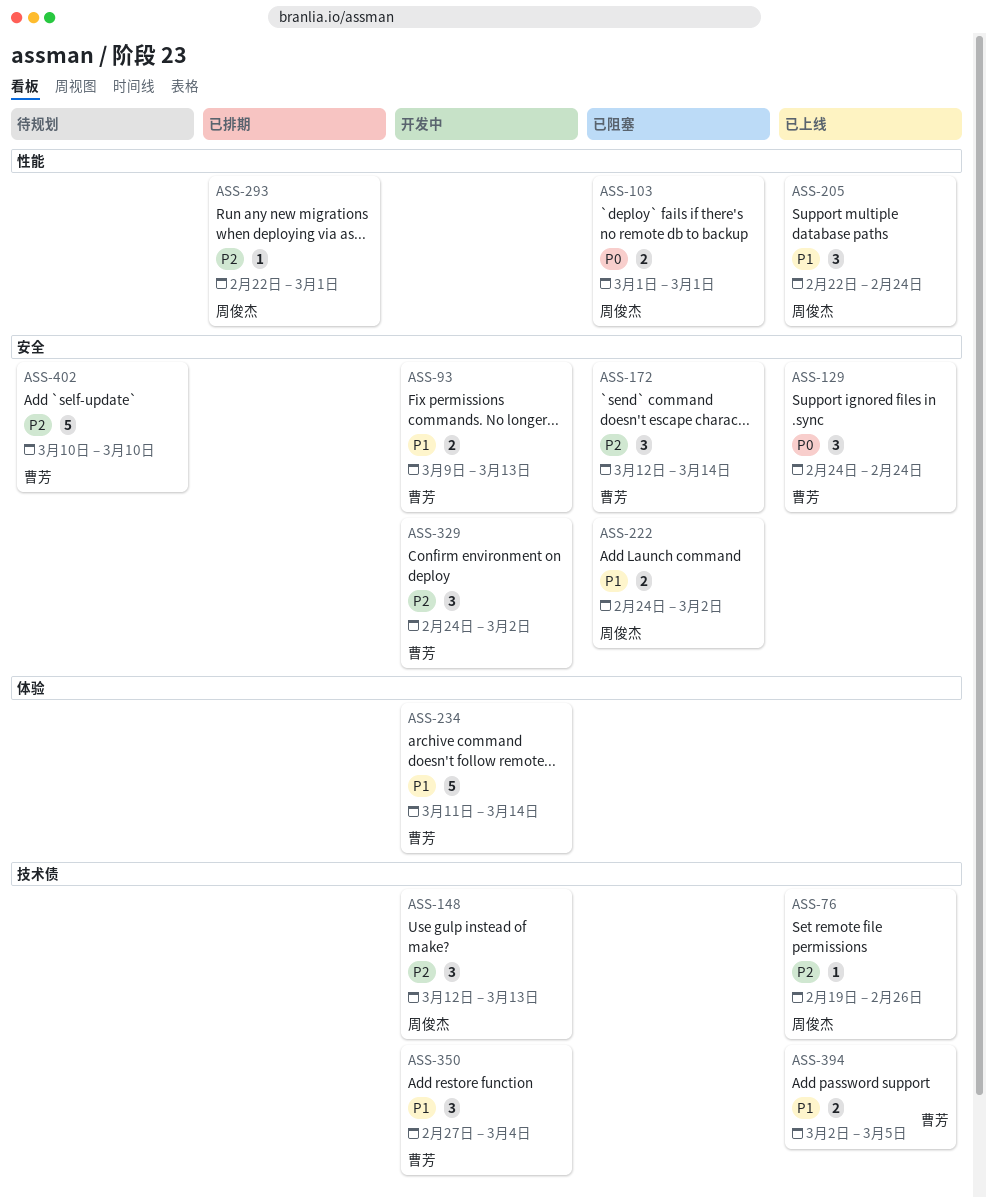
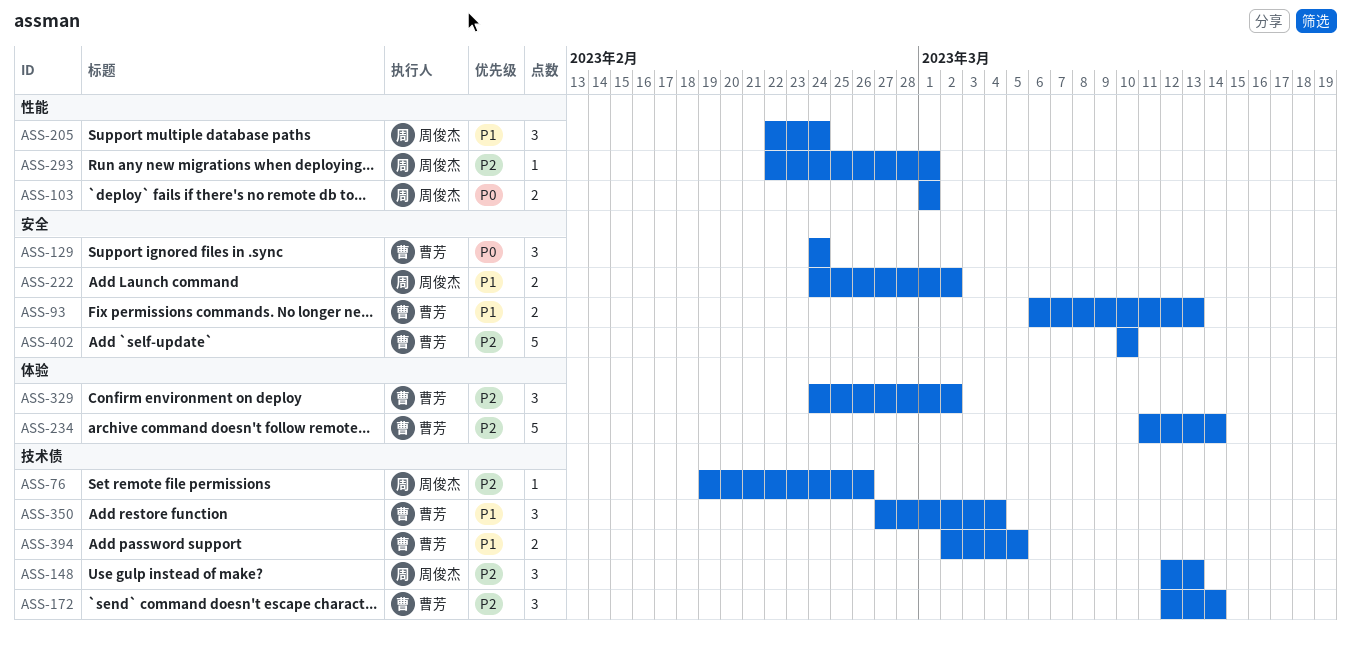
ASS-93, start: Mar 9 -> Mar 6
ASS-172, label: 安全 -> 技术债
ASS-234, priority: P1 -> P2
ASS-329, label: 安全 -> 体验

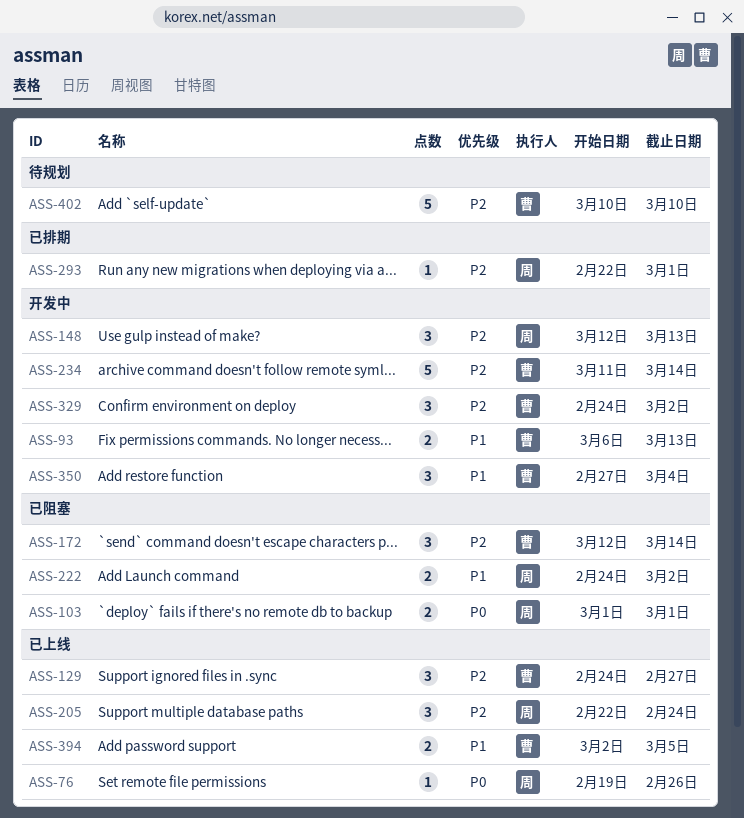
ASS-76, priority: P2 -> P0
ASS-129, priority: P0 -> P2
ASS-129, due: Feb 24 -> Feb 27
ASS-205, priority: P1 -> P2

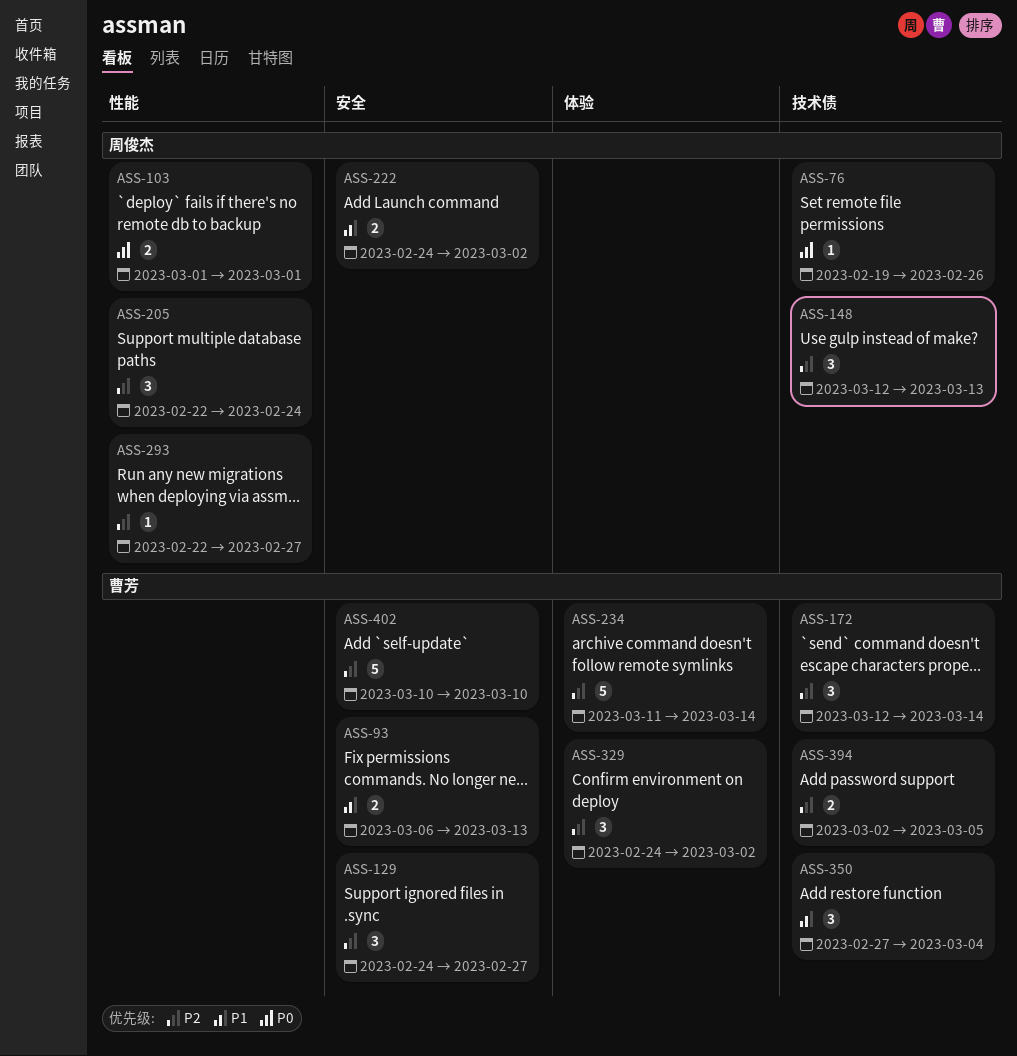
ASS-293, due: Mar 1 -> Feb 27
ASS-394, priority: P1 -> P2

